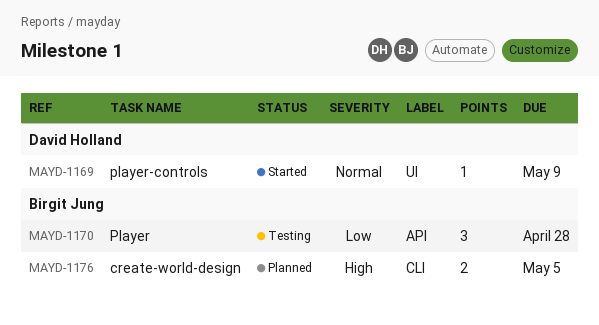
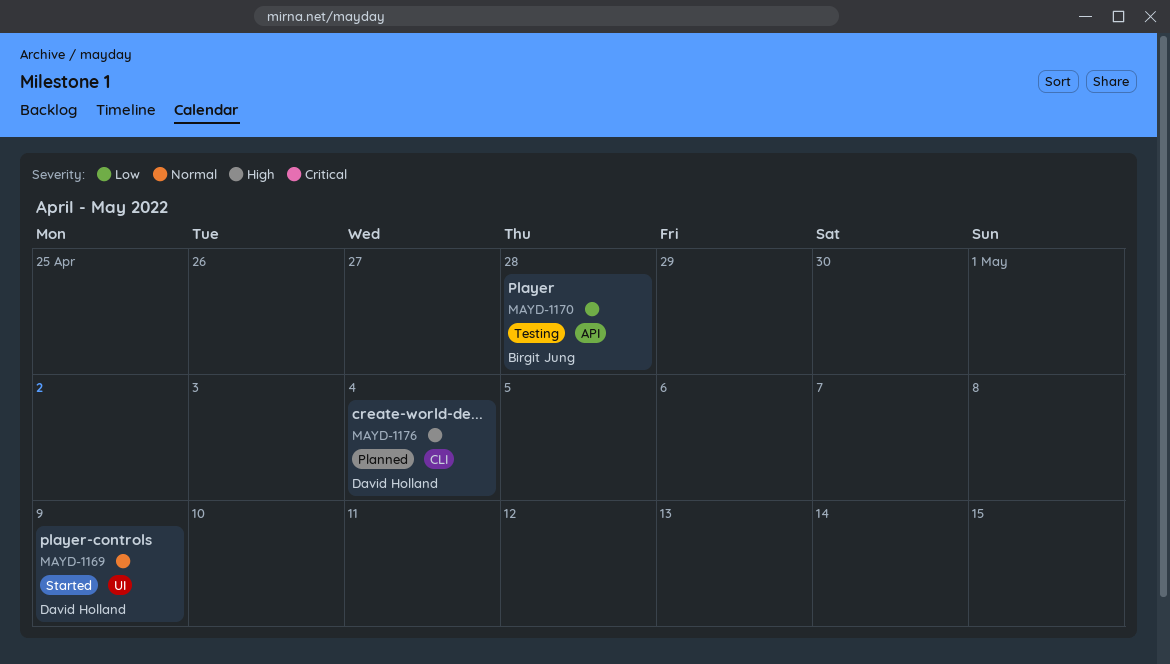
MAYD-1176, owner: Birgit Jung -> David Holland
MAYD-1176, due: May 5 -> May 4

